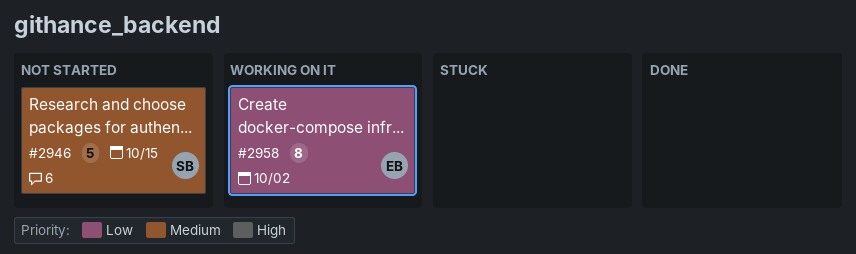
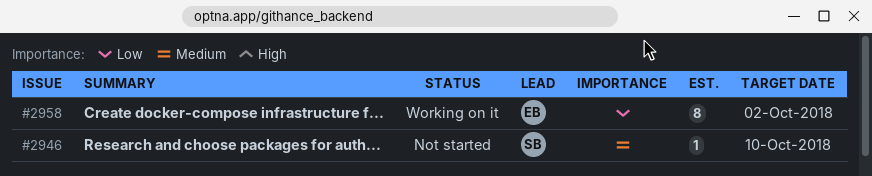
#2946, estimate: 5 -> 1
#2946, due: Oct 15 -> Oct 10

